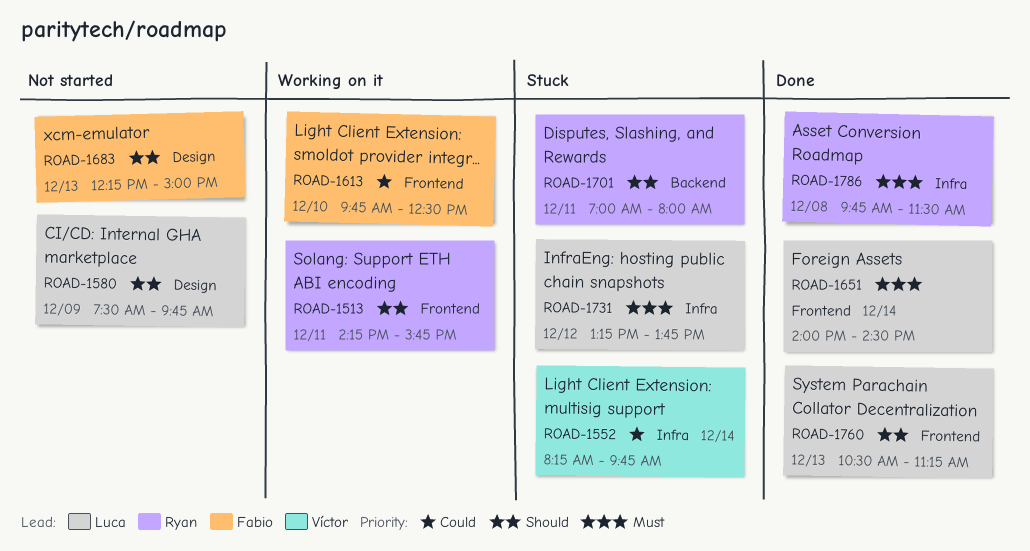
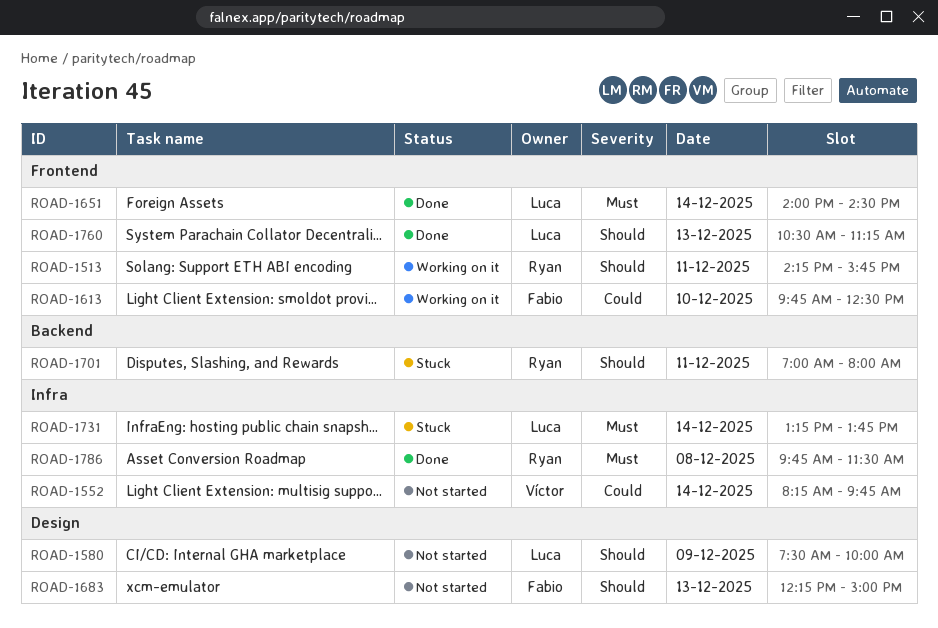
ROAD-1552, status: Stuck -> Not started
ROAD-1580, ends: 09:45 -> 10:00
ROAD-1731, day: Dec 12 -> Dec 14

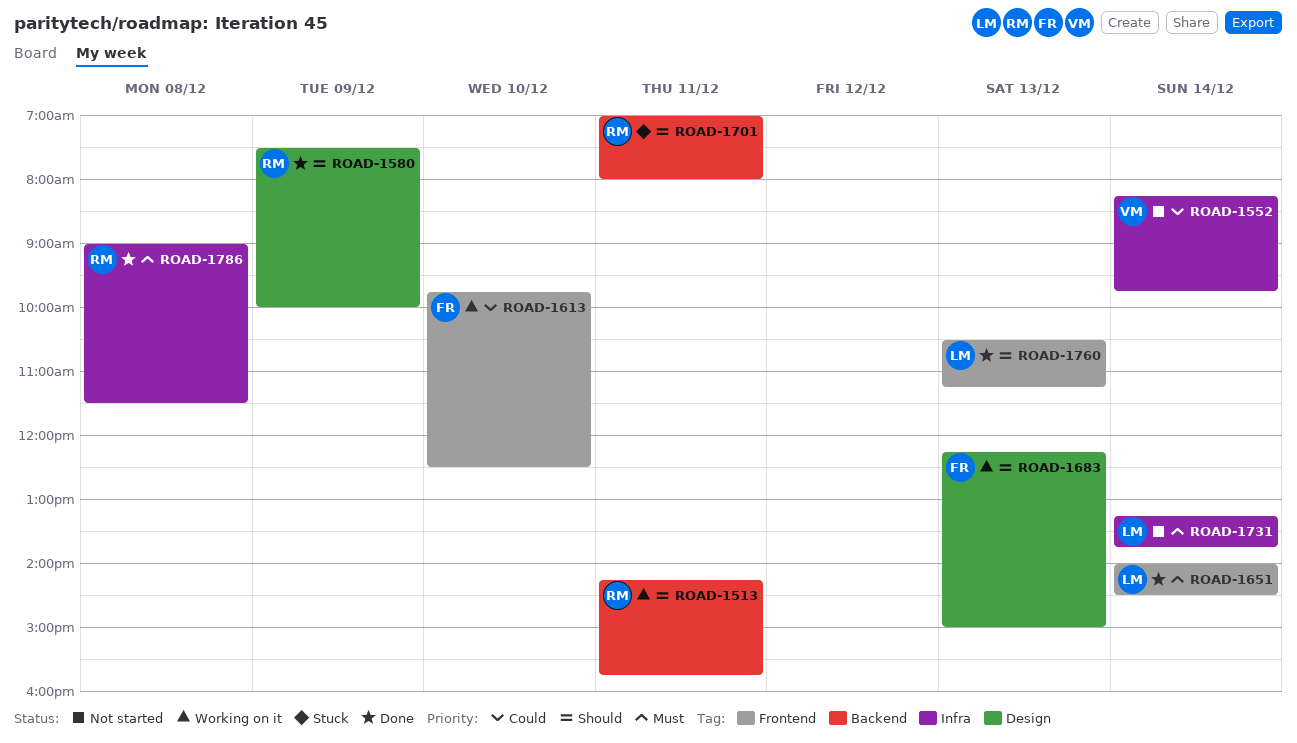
ROAD-1513, label: Frontend -> Backend
ROAD-1580, status: Not started -> Done
ROAD-1580, owner: Luca -> Ryan
ROAD-1683, status: Not started -> Working on it
ROAD-1731, status: Stuck -> Not started
ROAD-1786, begins: 09:45 -> 09:00

